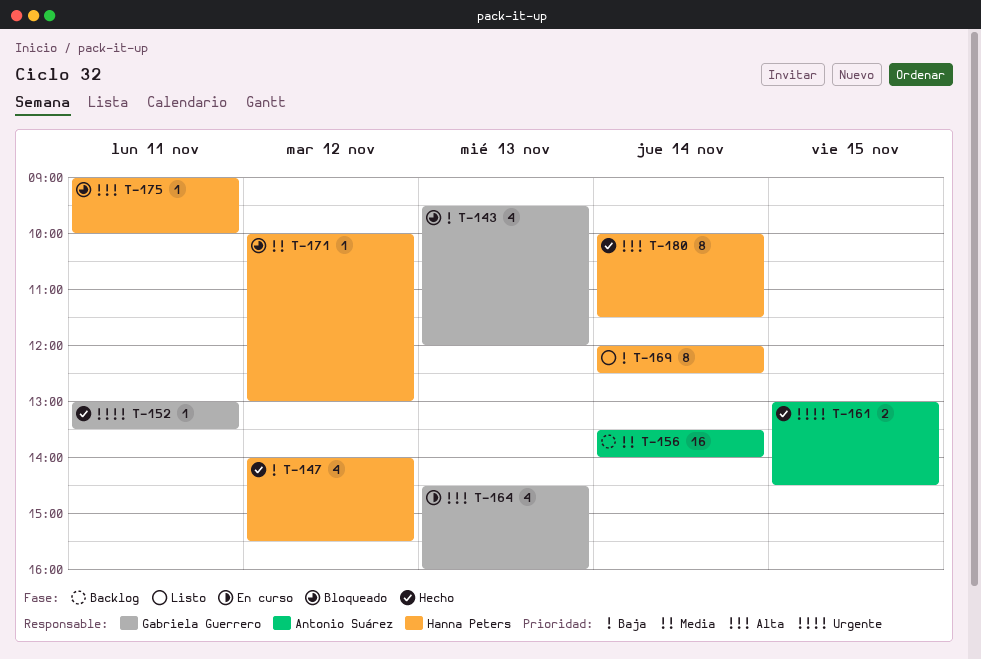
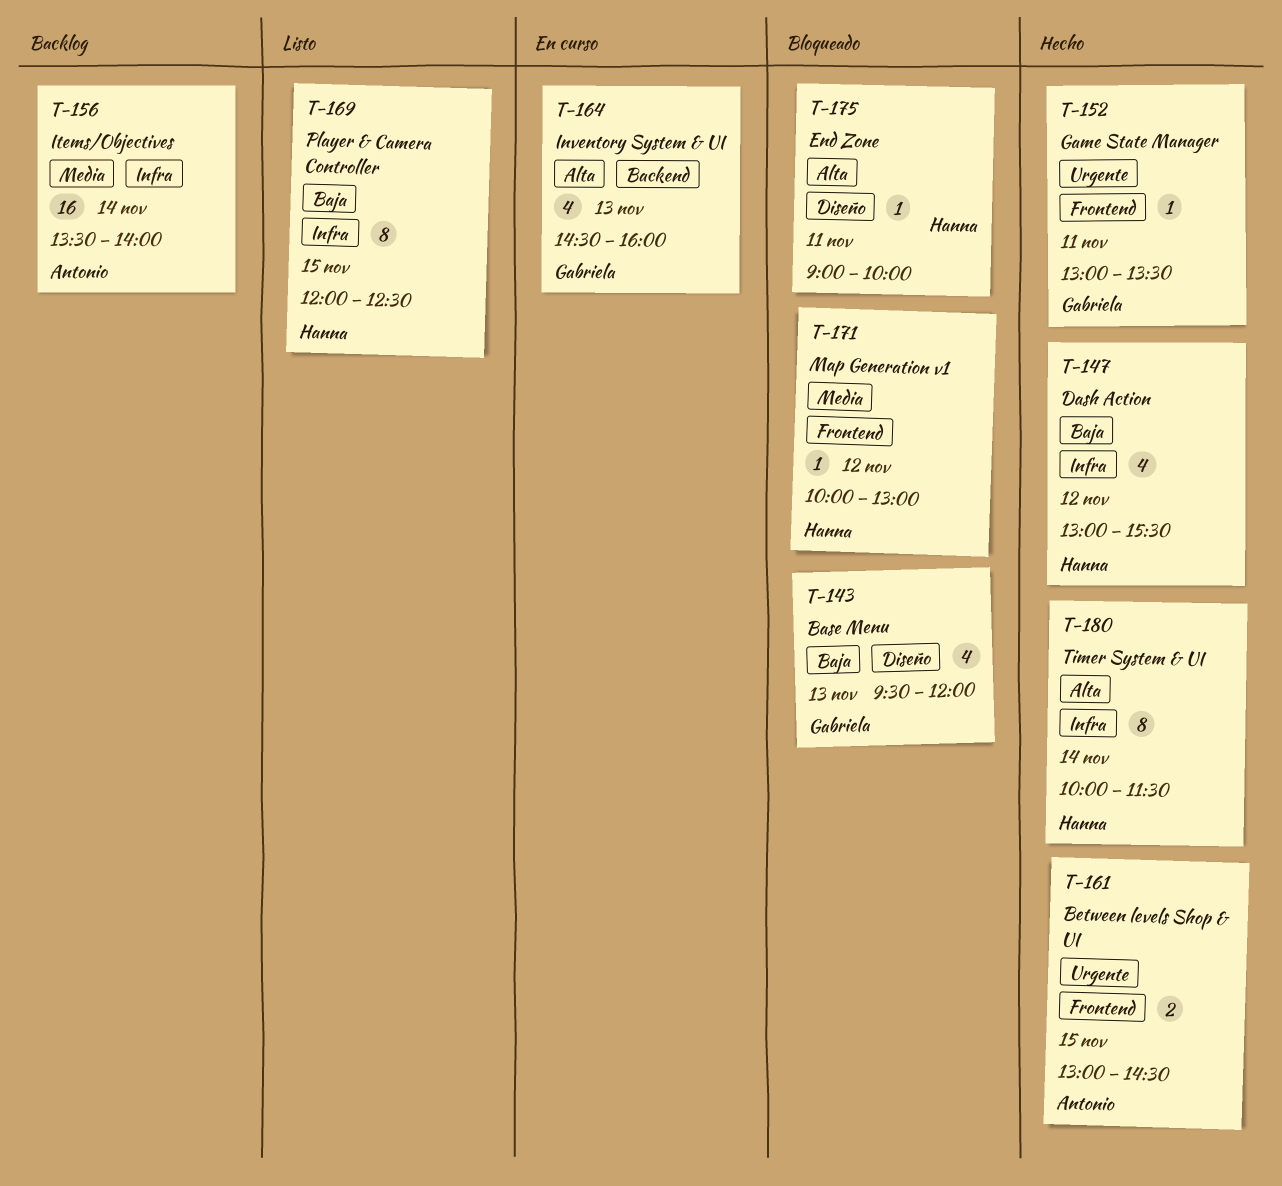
T-147, begins: 14:00 -> 13:00
T-169, day: Nov 14 -> Nov 15

